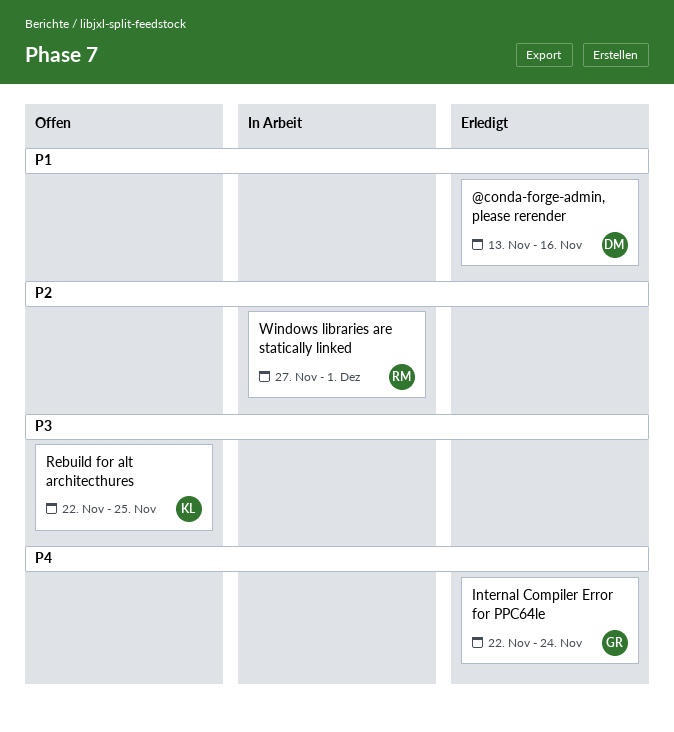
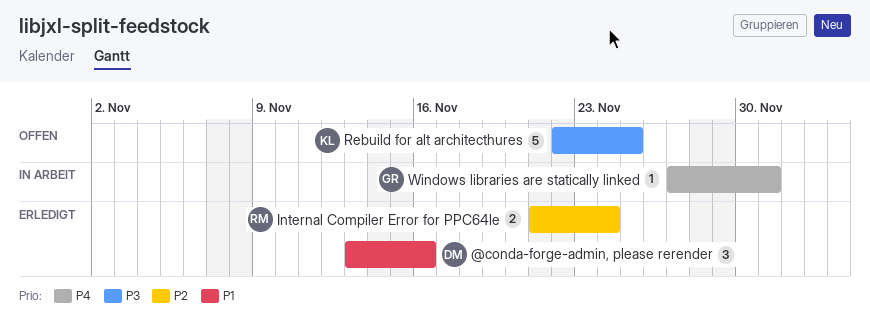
Internal Compiler Error for PPC64le, owner: GR -> RM
Internal Compiler Error for PPC64le, priority: P4 -> P2
Internal Compiler Error for PPC64le, start: Nov 22 -> Nov 21
Windows libraries are statically linked, owner: RM -> GR
Windows libraries are statically linked, priority: P2 -> P4

